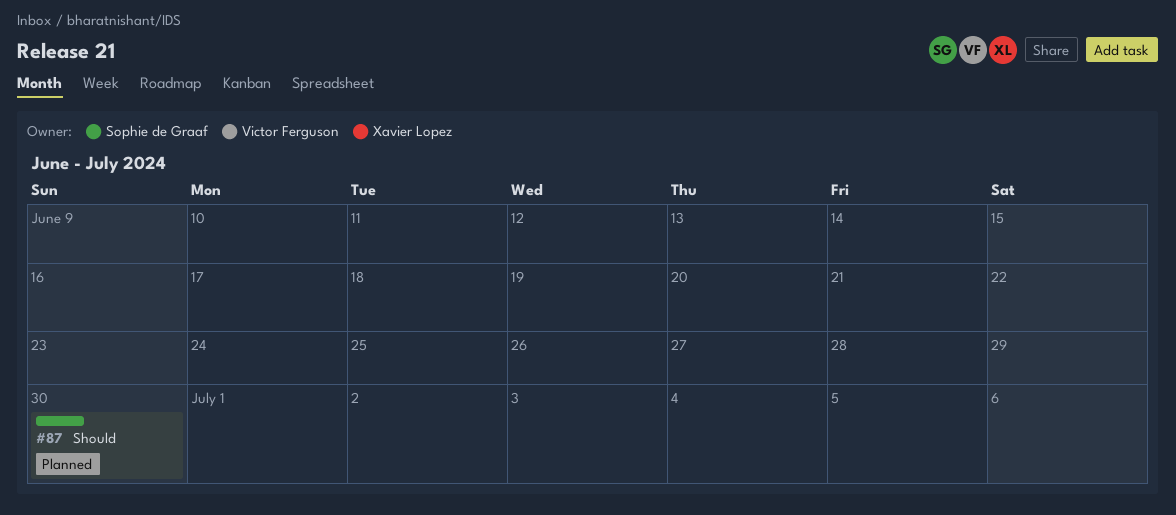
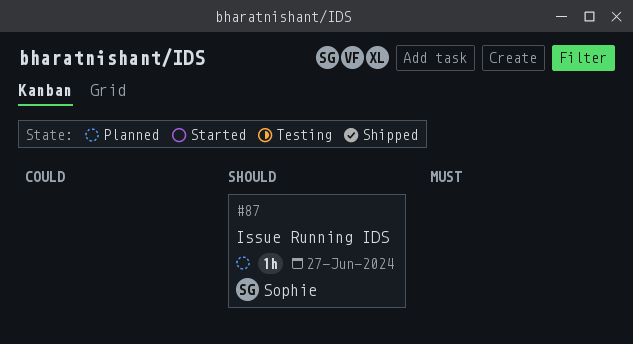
#87, due: Jun 30 -> Jun 27

